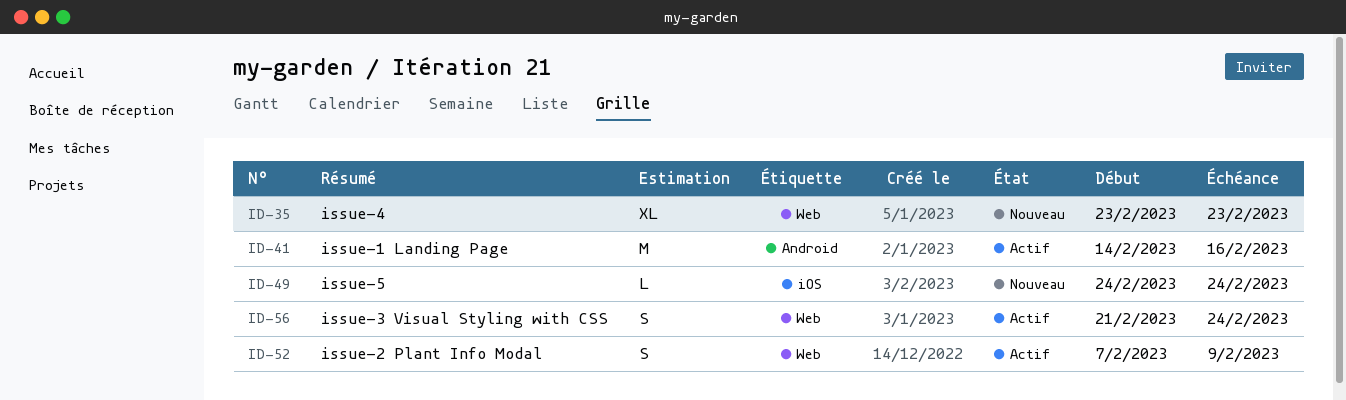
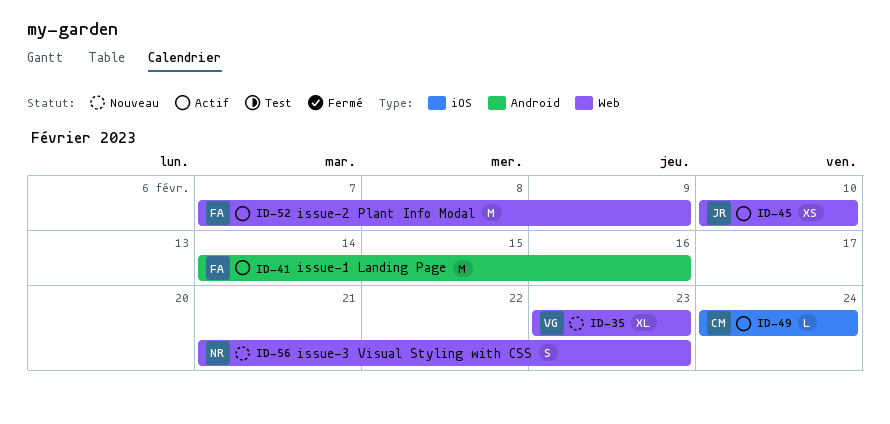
ID-45: none -> present
ID-49, status: Nouveau -> Actif
ID-52, estimate: S -> M
ID-56, status: Actif -> Nouveau
ID-56, due: Feb 24 -> Feb 23

